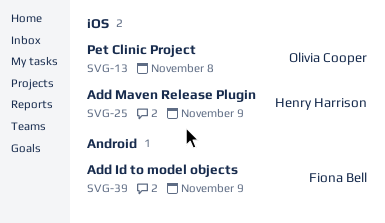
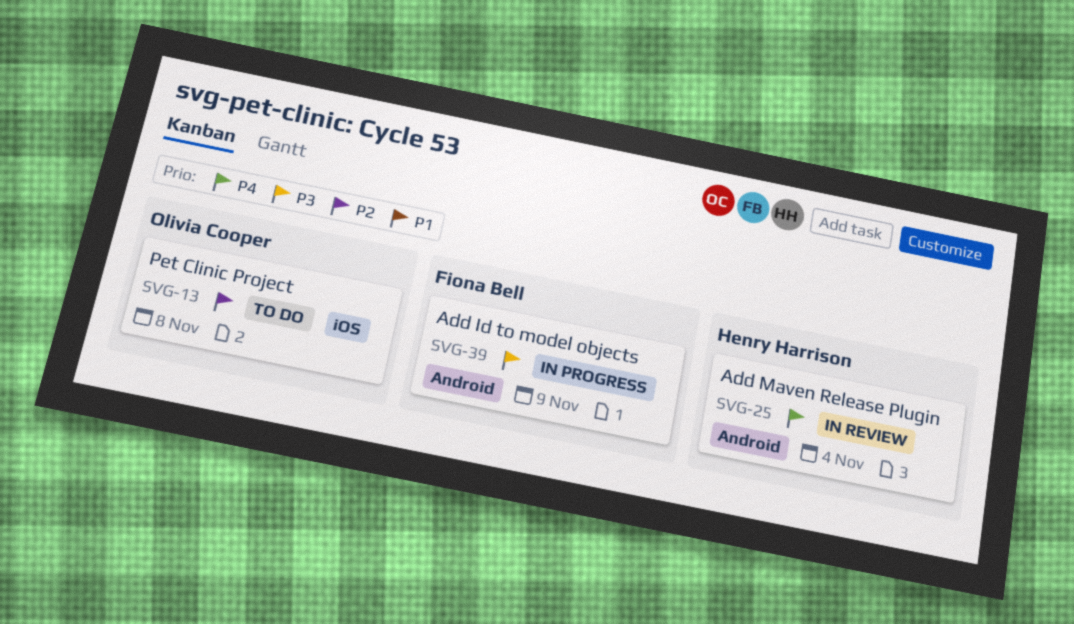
SVG-25, label: iOS -> Android
SVG-25, due: Nov 9 -> Nov 4

